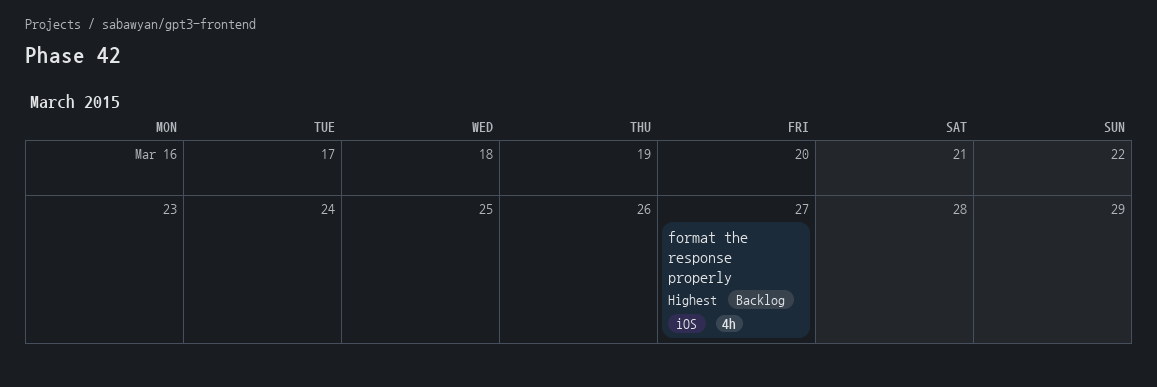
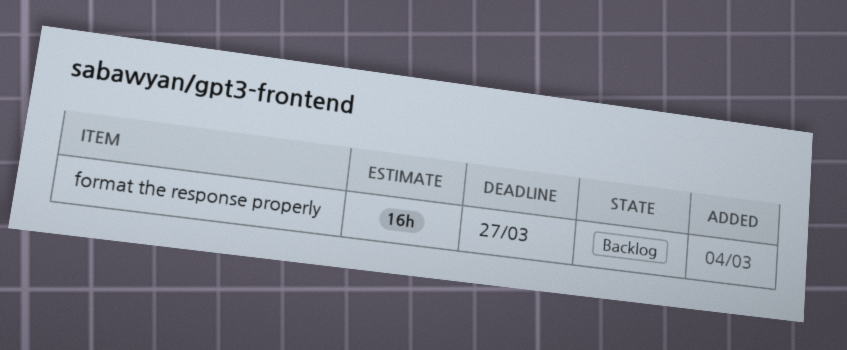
format the response properly, estimate: 4h -> 16h

